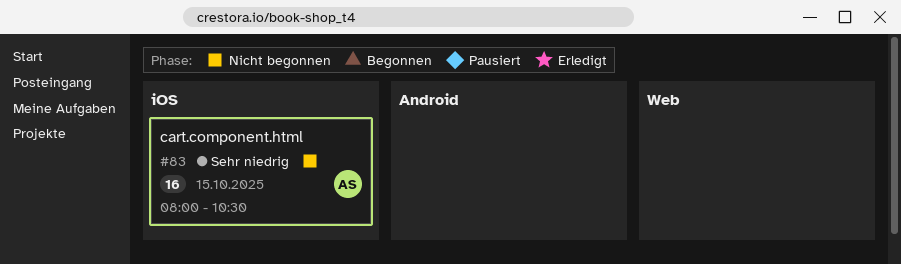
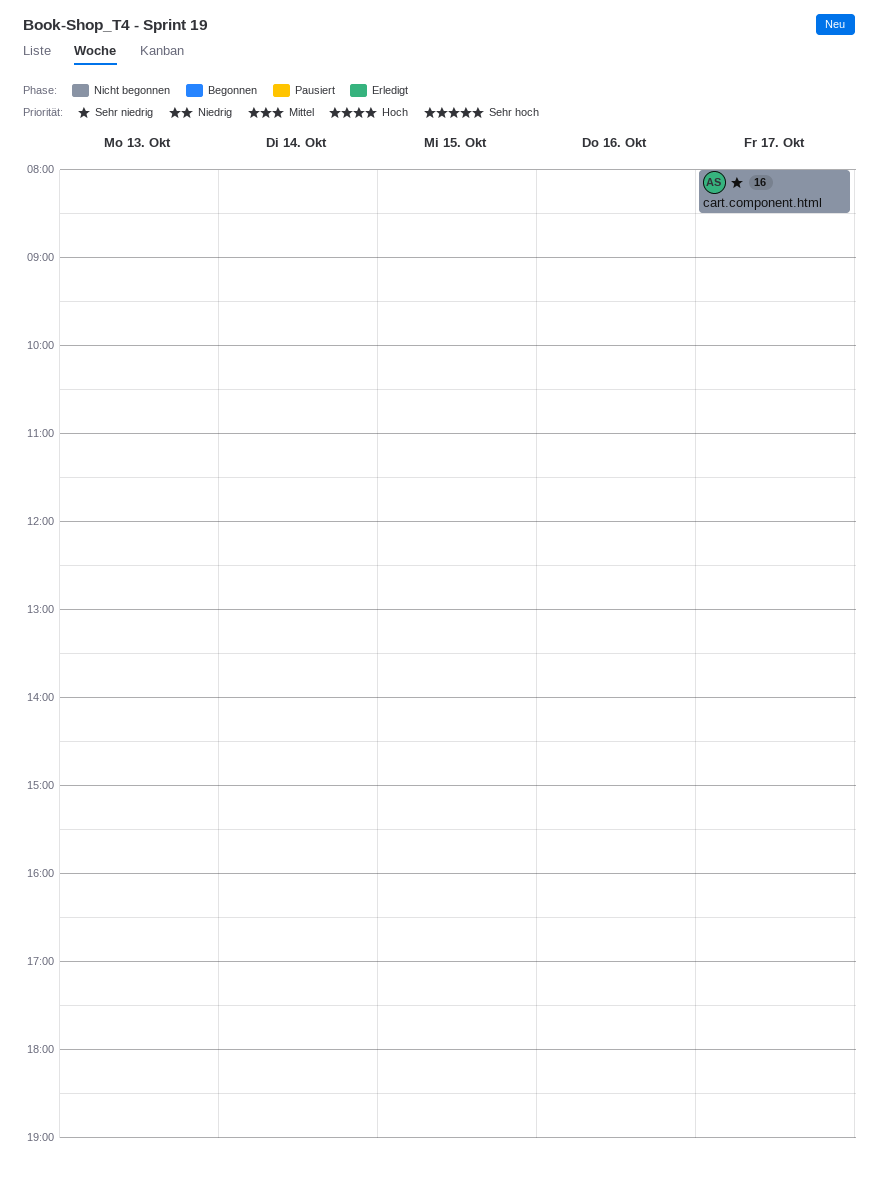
cart.component.html, day: Oct 15 -> Oct 17
cart.component.html, ends: 10:30 -> 08:30

